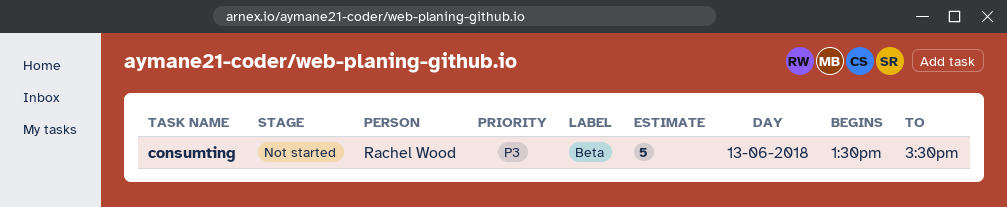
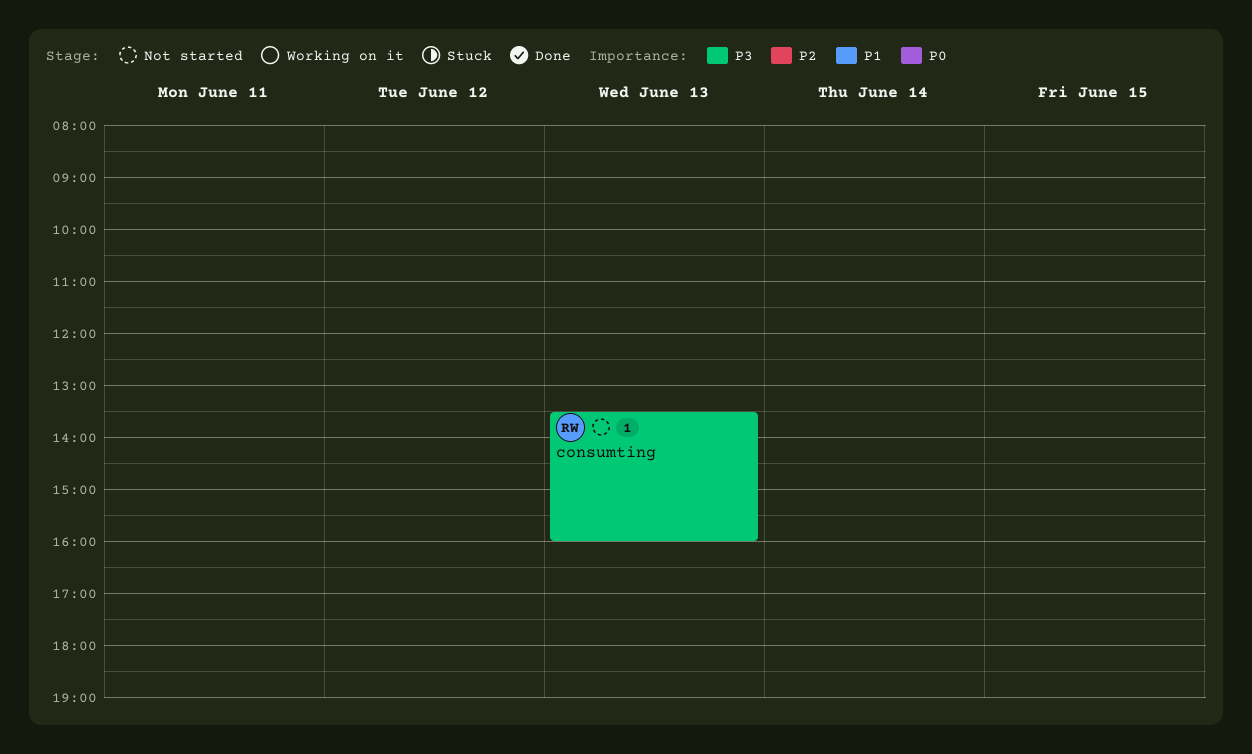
consumting, estimate: 5 -> 1
consumting, ends: 15:30 -> 16:00

